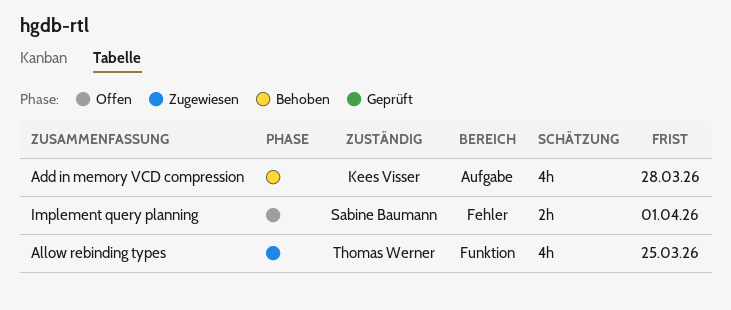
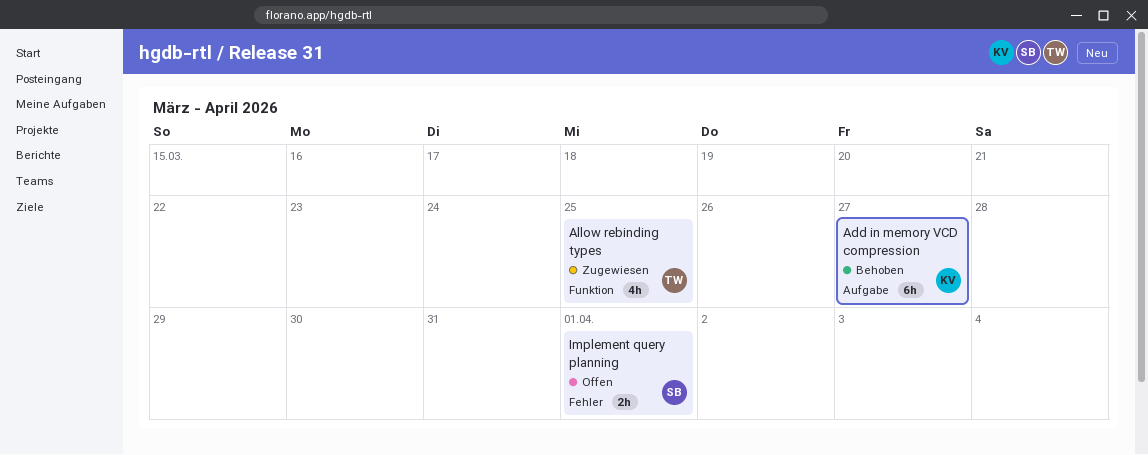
Add in memory VCD compression, estimate: 4h -> 6h
Add in memory VCD compression, due: Mar 28 -> Mar 27

